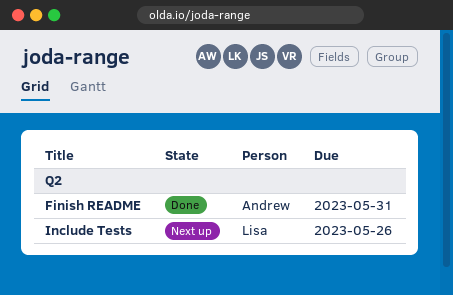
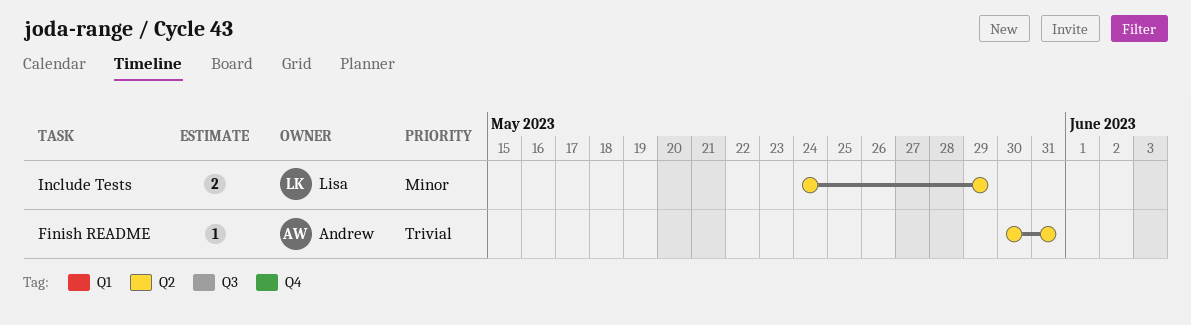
Include Tests, due: May 26 -> May 29

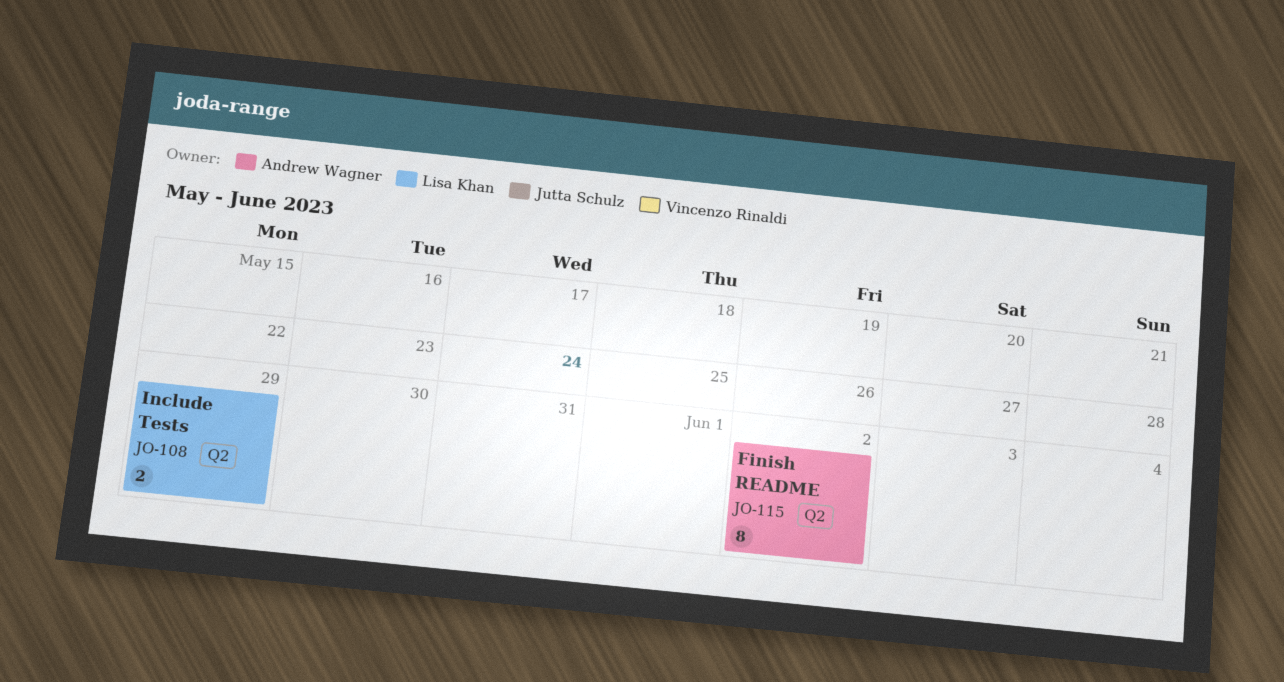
Finish README, estimate: 1 -> 8
Finish README, due: May 31 -> Jun 2

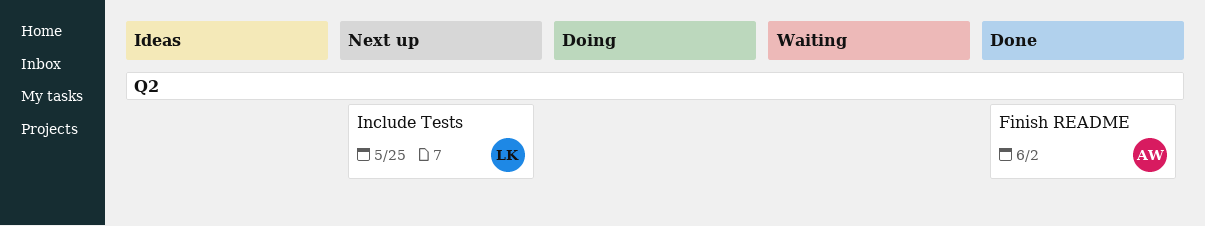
Include Tests, due: May 29 -> May 25

